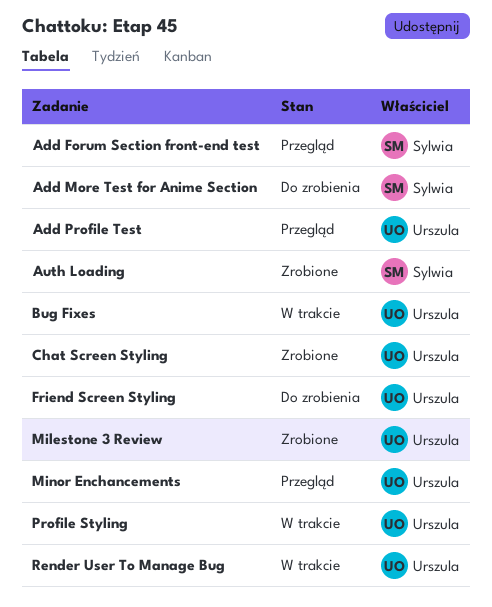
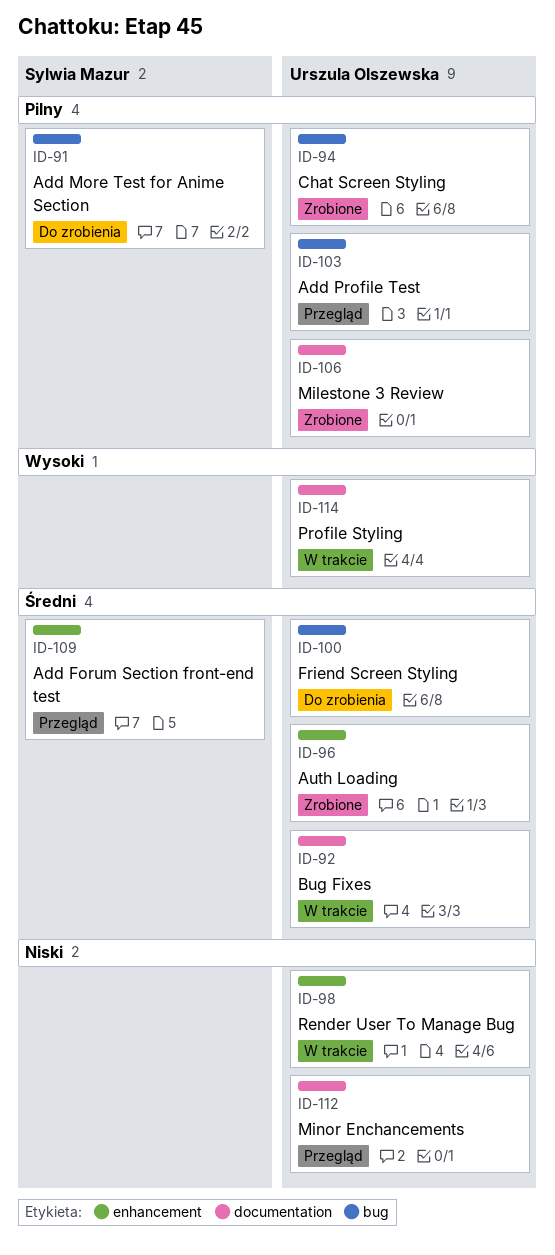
Auth Loading, owner: Sylwia Mazur -> Urszula Olszewska

